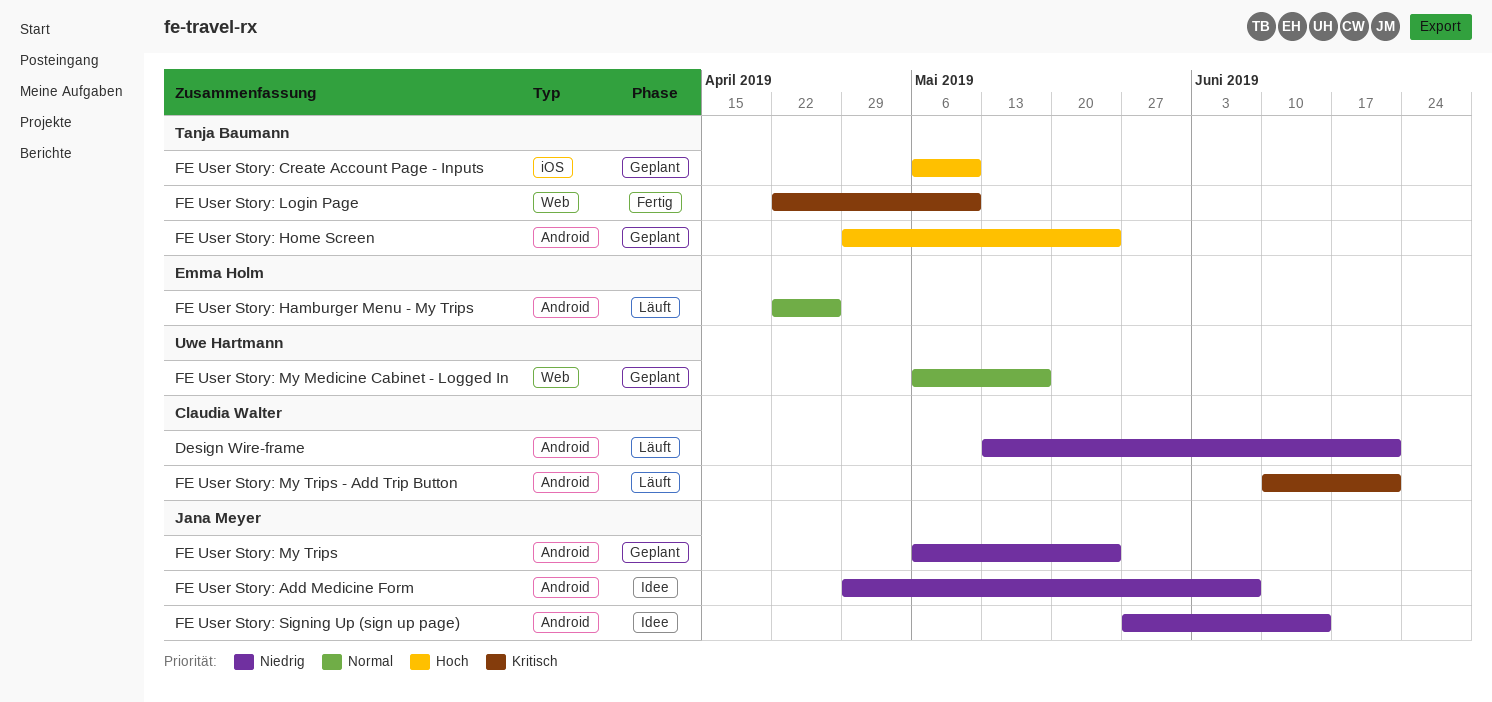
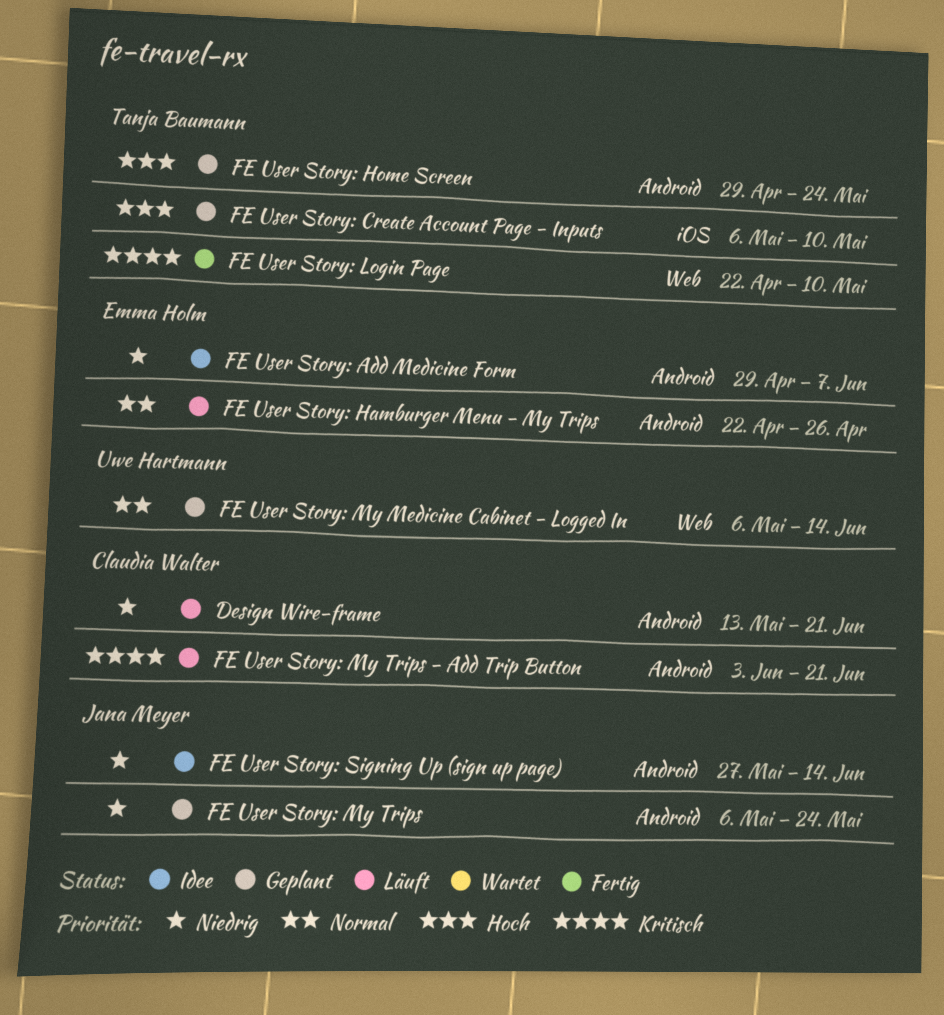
FE User Story: Add Medicine Form, owner: Jana Meyer -> Emma Holm
FE User Story: My Medicine Cabinet - Logged In, due: May 17 -> Jun 14
FE User Story: My Trips - Add Trip Button, start: Jun 10 -> Jun 3

